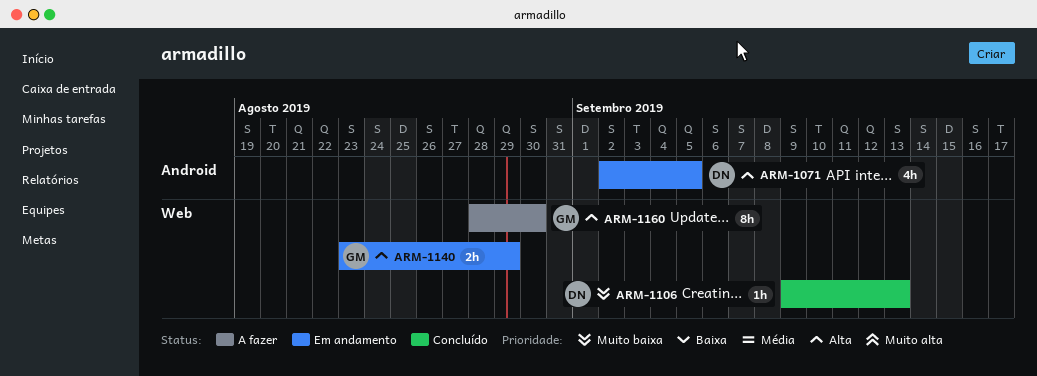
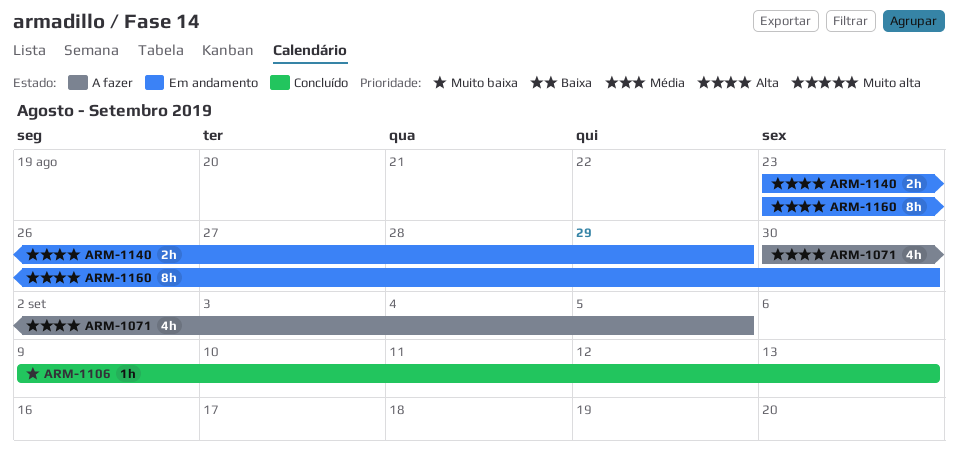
ARM-1071, status: Em andamento -> A fazer
ARM-1071, start: Sep 2 -> Aug 30
ARM-1160, status: A fazer -> Em andamento
ARM-1160, start: Aug 28 -> Aug 23

